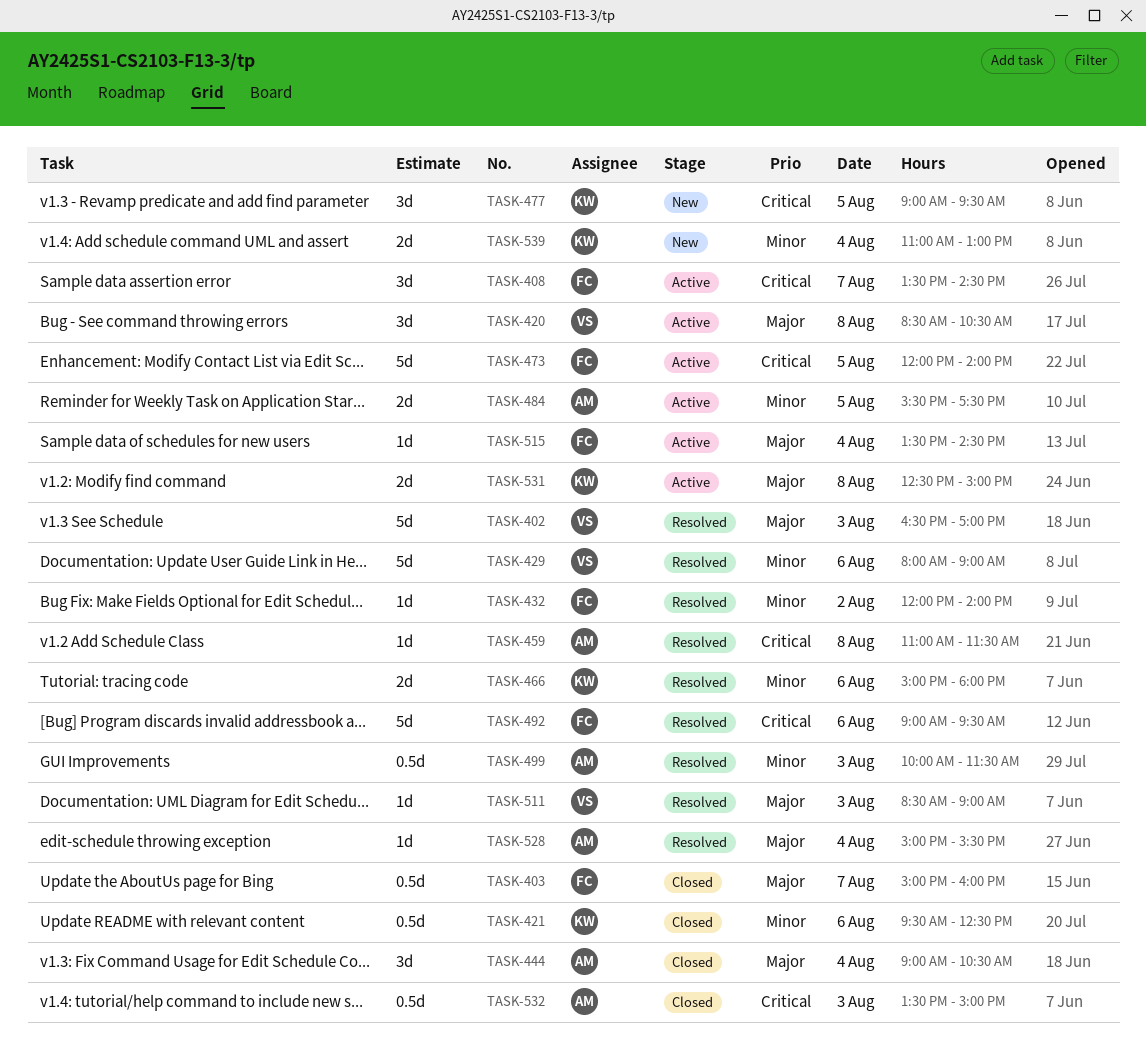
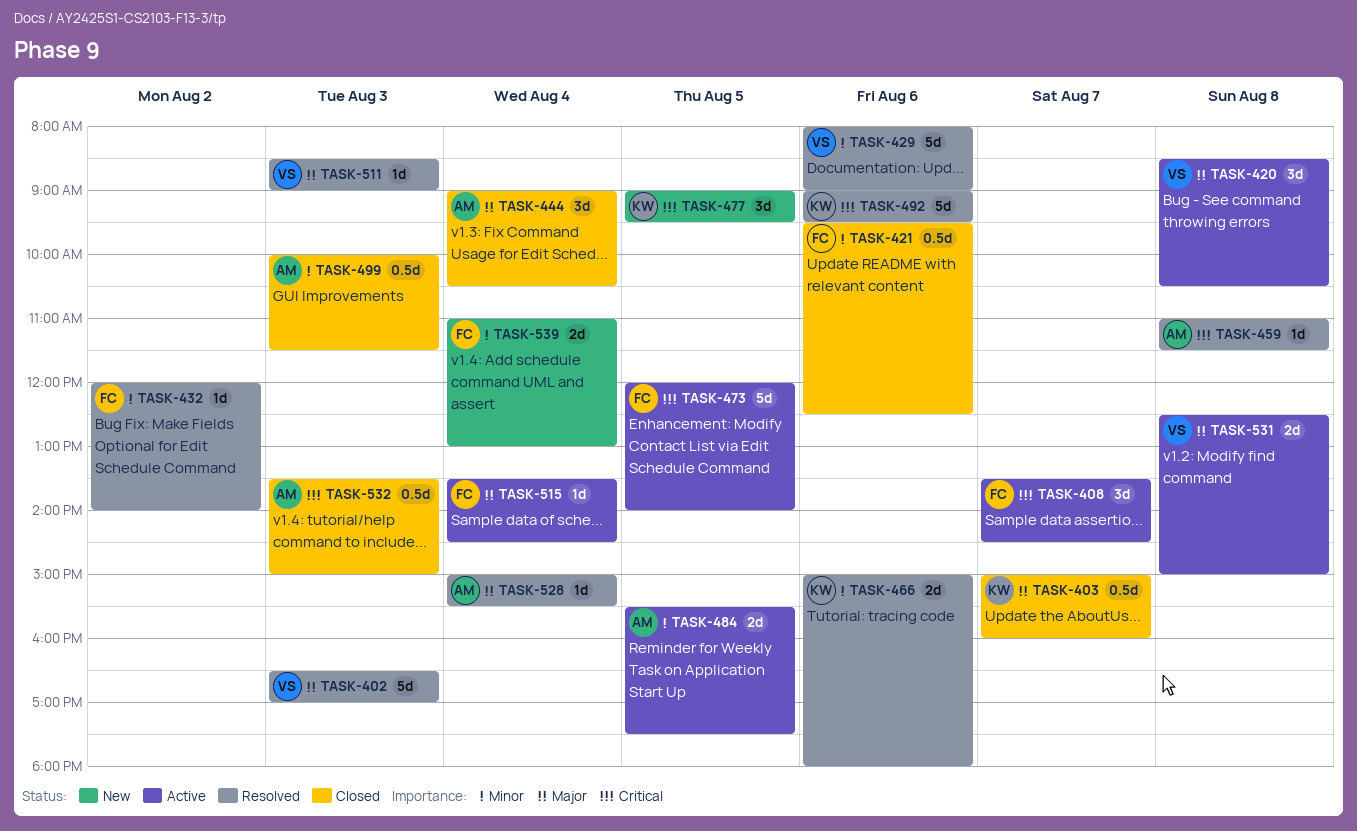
TASK-403, owner: FC -> KW
TASK-421, owner: KW -> FC
TASK-492, owner: FC -> KW
TASK-499, status: Resolved -> Closed
TASK-531, owner: KW -> VS
TASK-539, owner: KW -> FC

